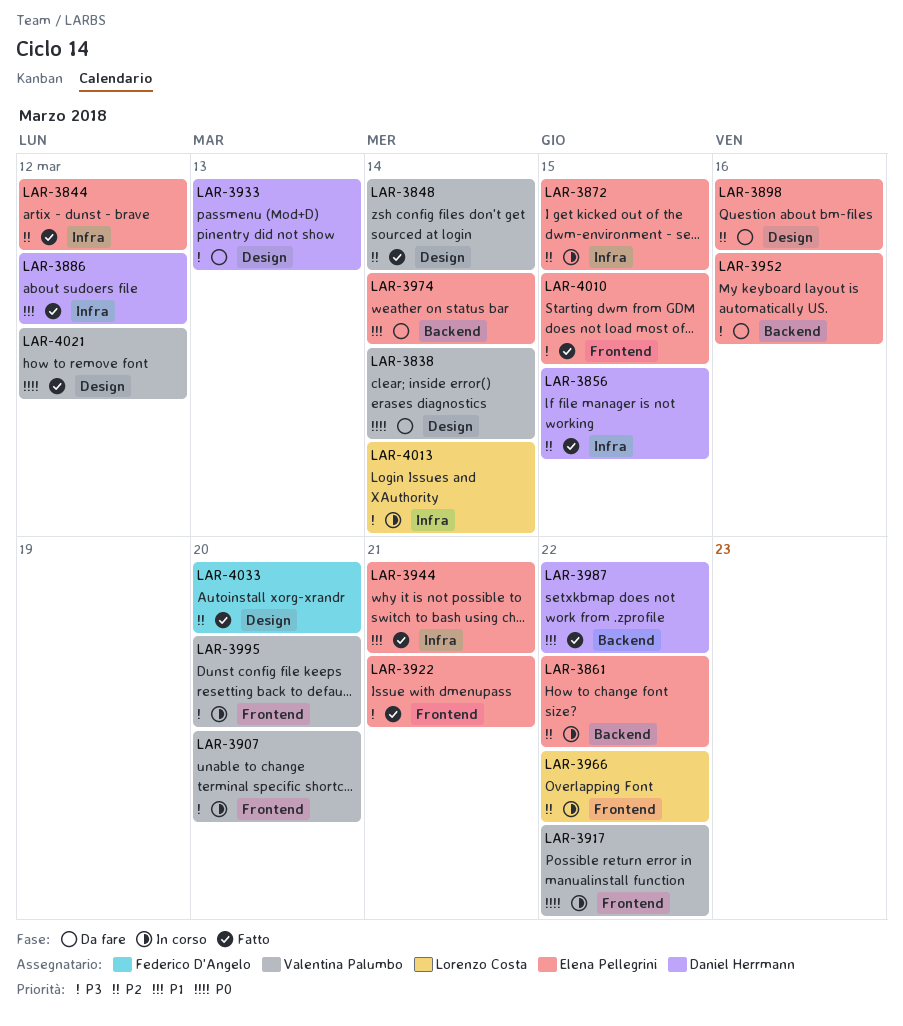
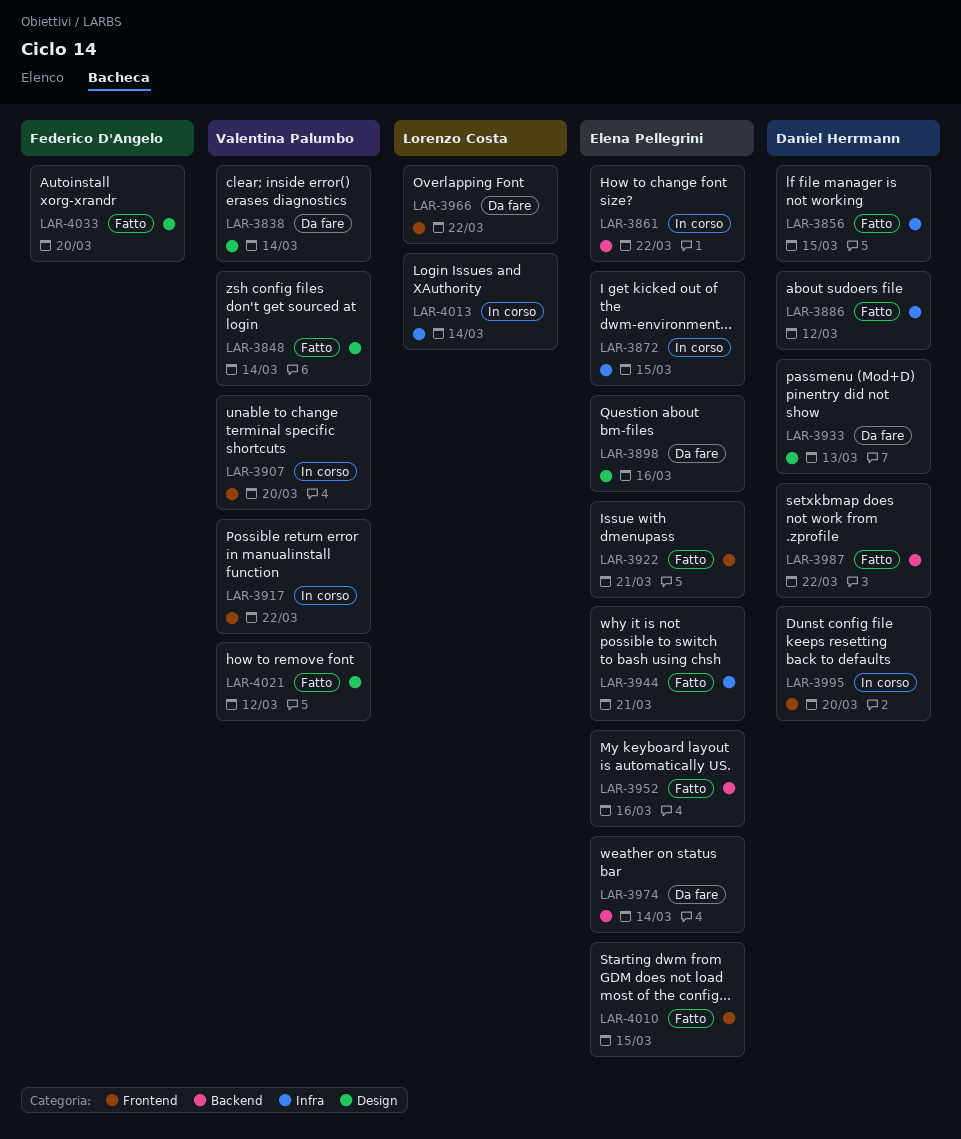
LAR-3844: present -> none
LAR-3952, status: Da fare -> Fatto
LAR-3966, status: In corso -> Da fare
LAR-3995, owner: Valentina Palumbo -> Daniel Herrmann

